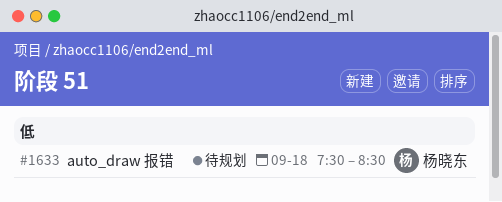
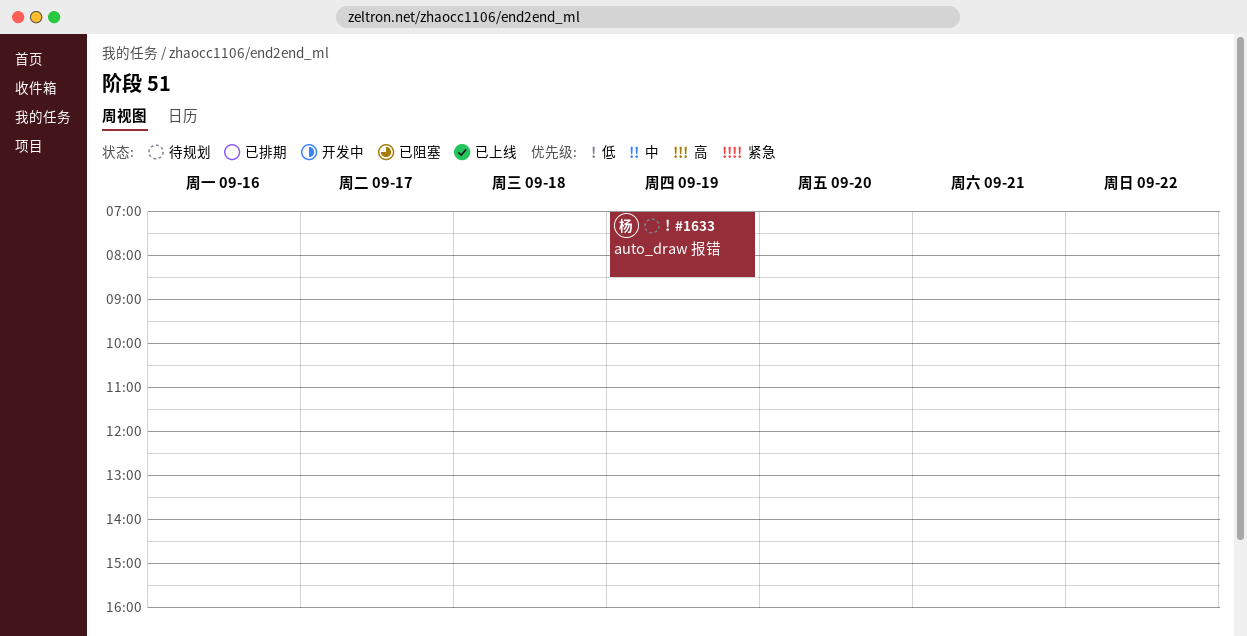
#1633, day: Sep 18 -> Sep 19
#1633, begins: 07:30 -> 07:00

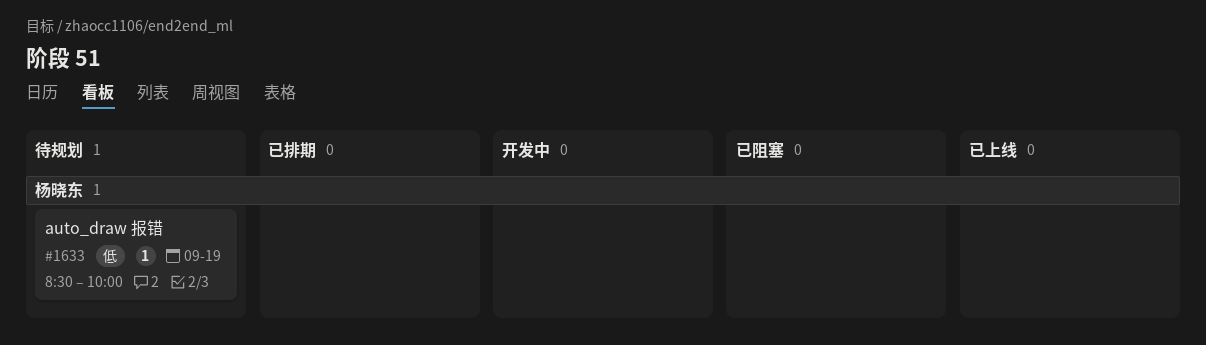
#1633, begins: 07:00 -> 08:30
#1633, ends: 08:30 -> 10:00

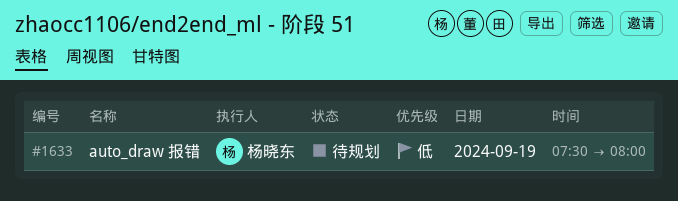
#1633, begins: 08:30 -> 07:30
#1633, ends: 10:00 -> 08:00

